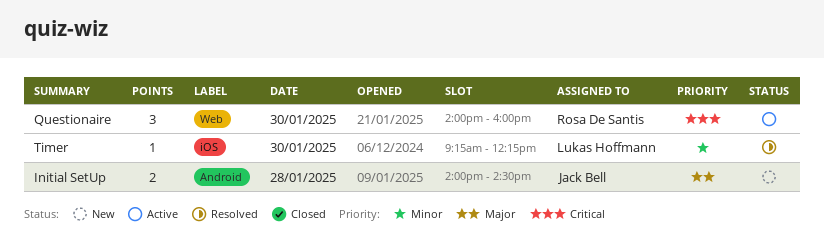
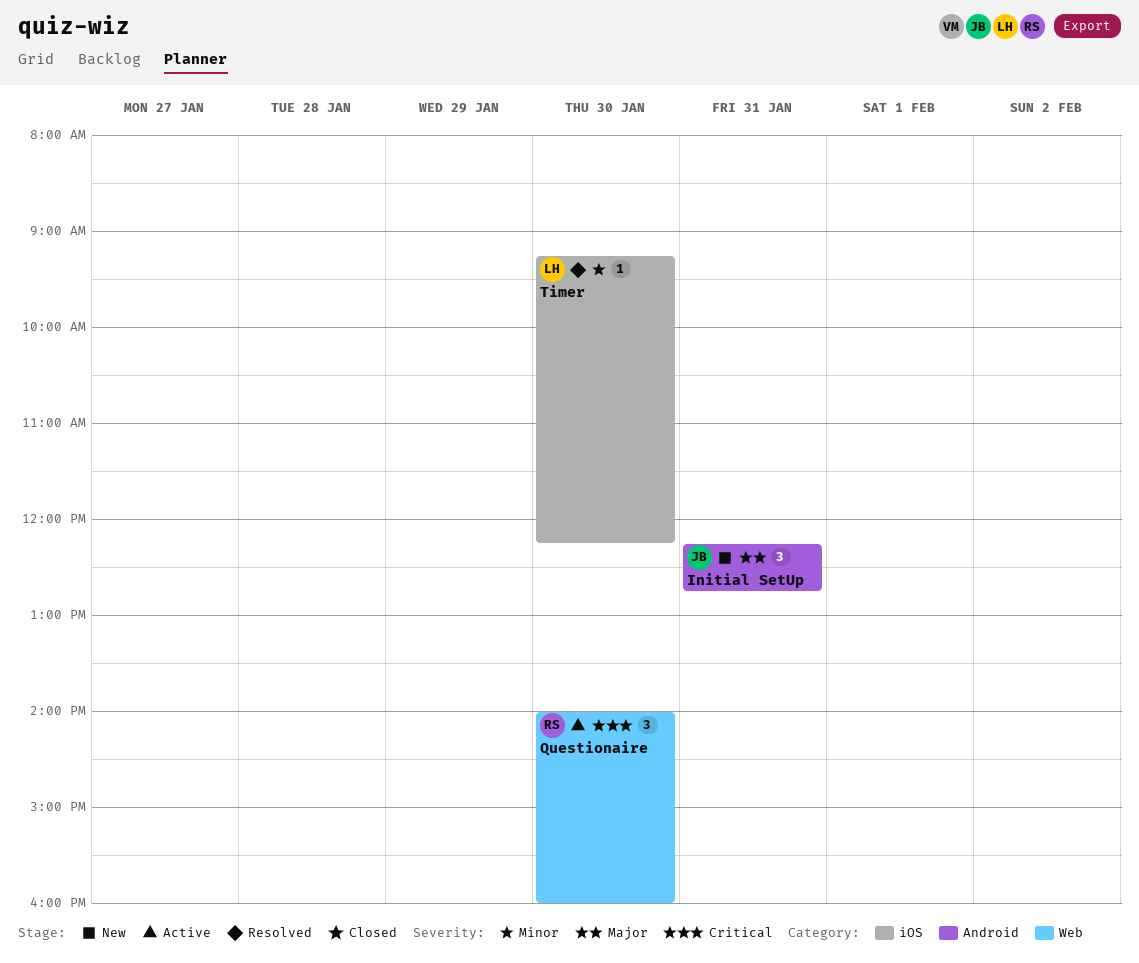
Initial SetUp, estimate: 2 -> 3
Initial SetUp, day: Jan 28 -> Jan 31
Initial SetUp, begins: 14:00 -> 12:15
Initial SetUp, ends: 14:30 -> 12:45

